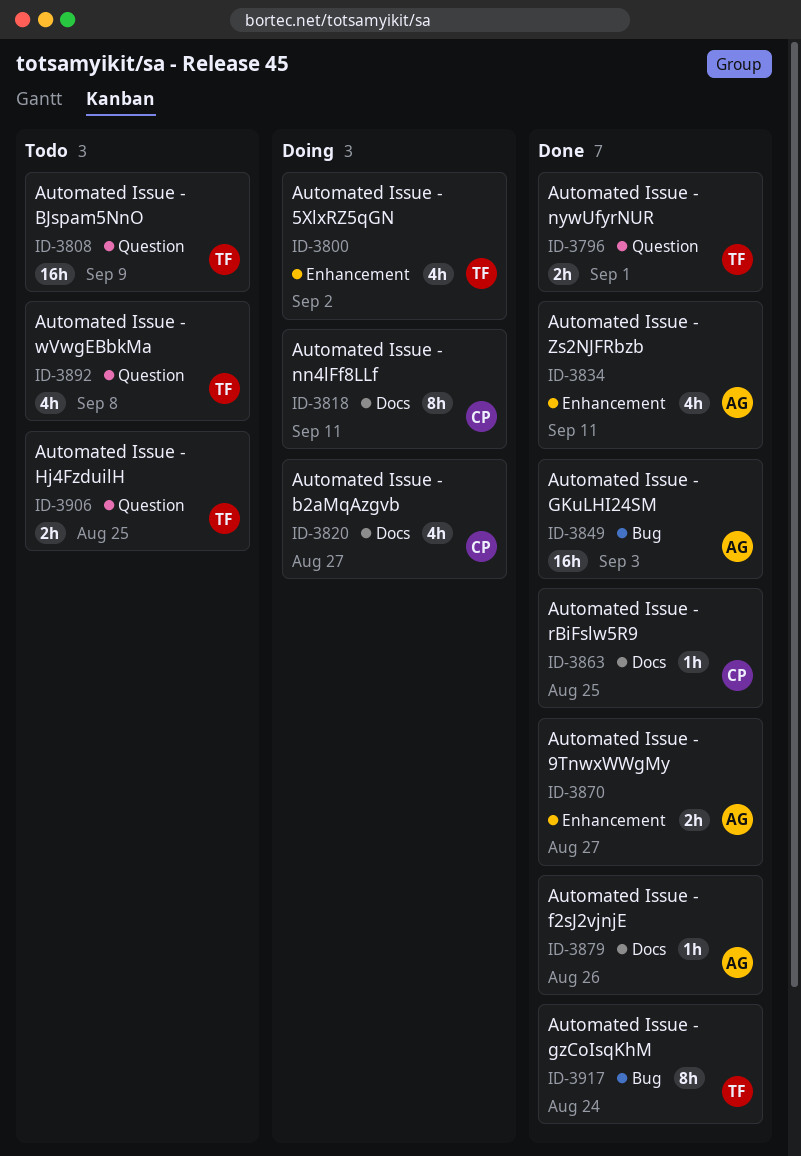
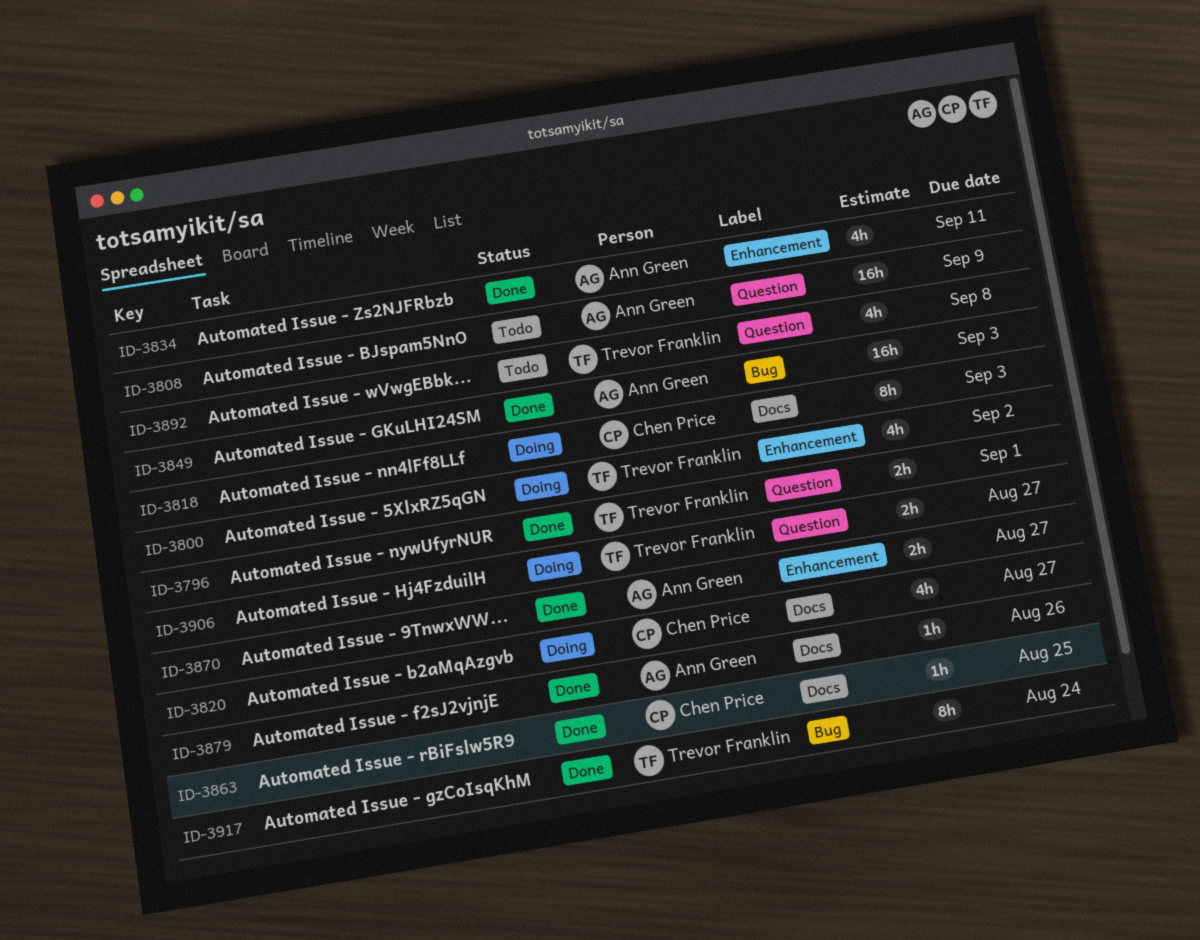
ID-3808, owner: Trevor Franklin -> Ann Green
ID-3818, due: Sep 11 -> Sep 3
ID-3906, status: Todo -> Doing
ID-3906, due: Aug 25 -> Aug 27

